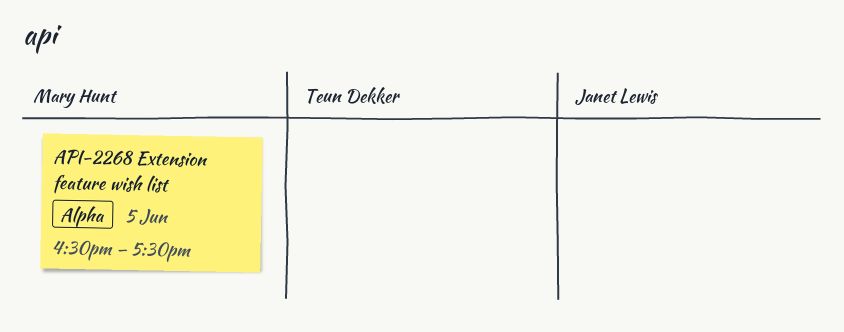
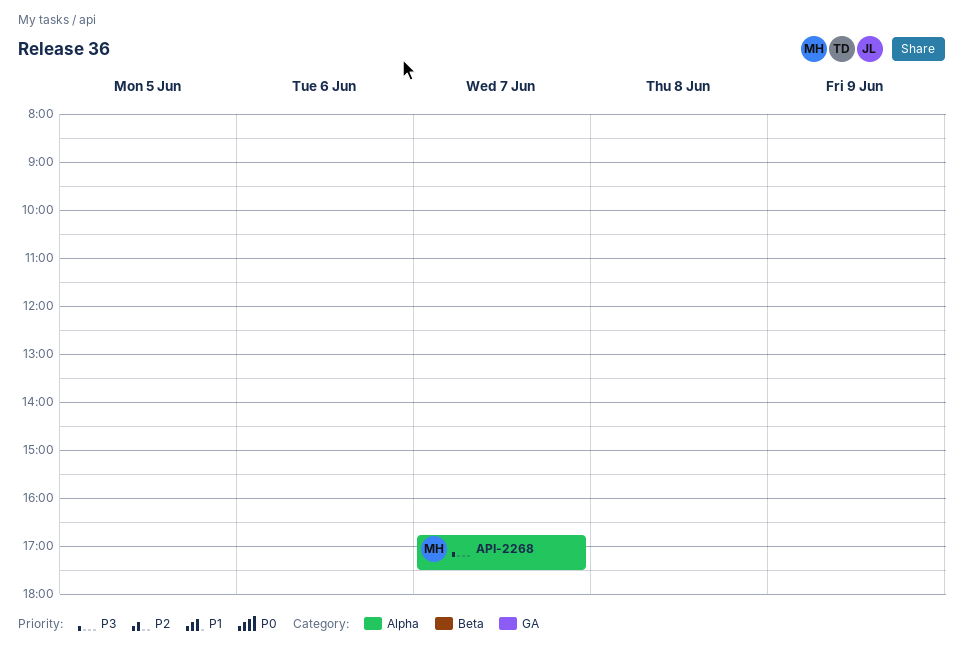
API-2268, day: Jun 5 -> Jun 7
API-2268, begins: 16:30 -> 16:45

